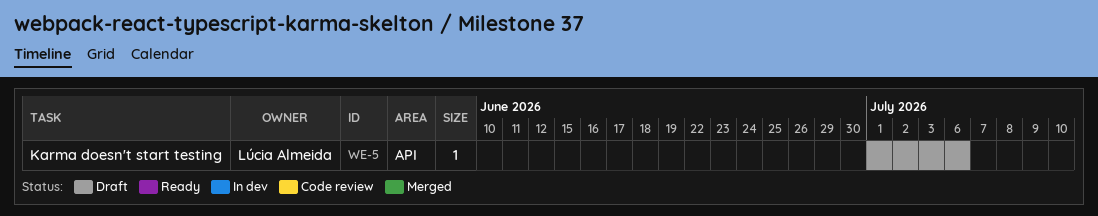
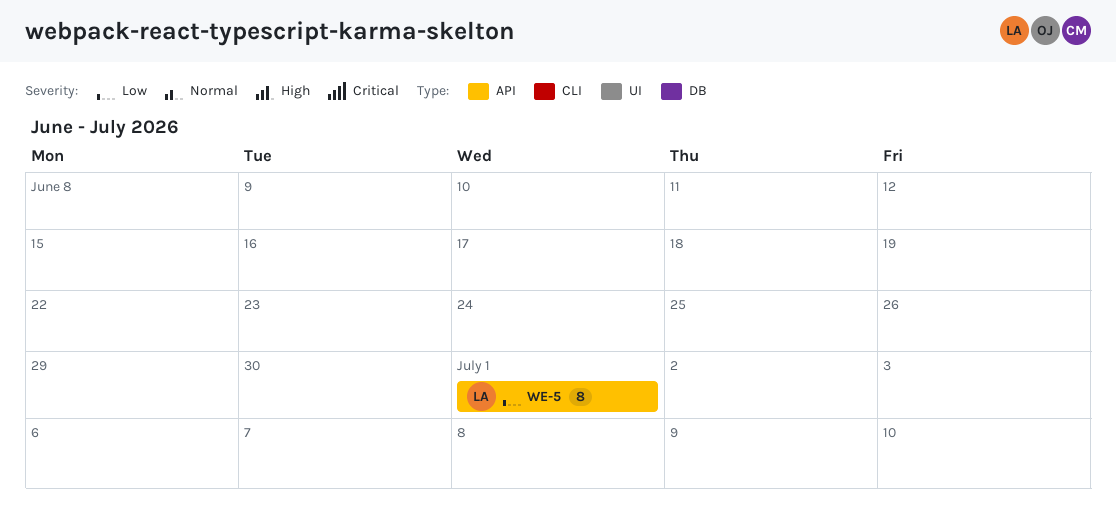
WE-5, estimate: 1 -> 8
WE-5, due: Jul 6 -> Jul 1

